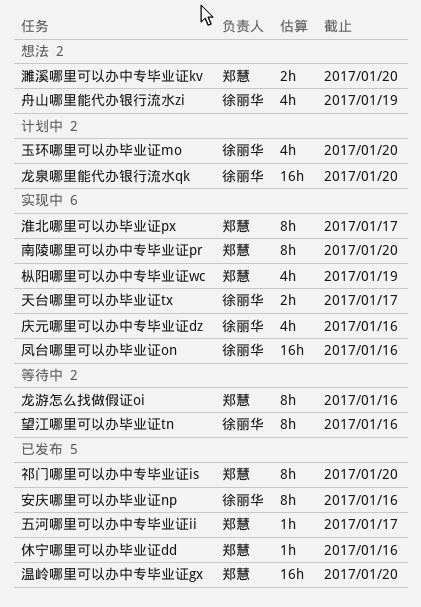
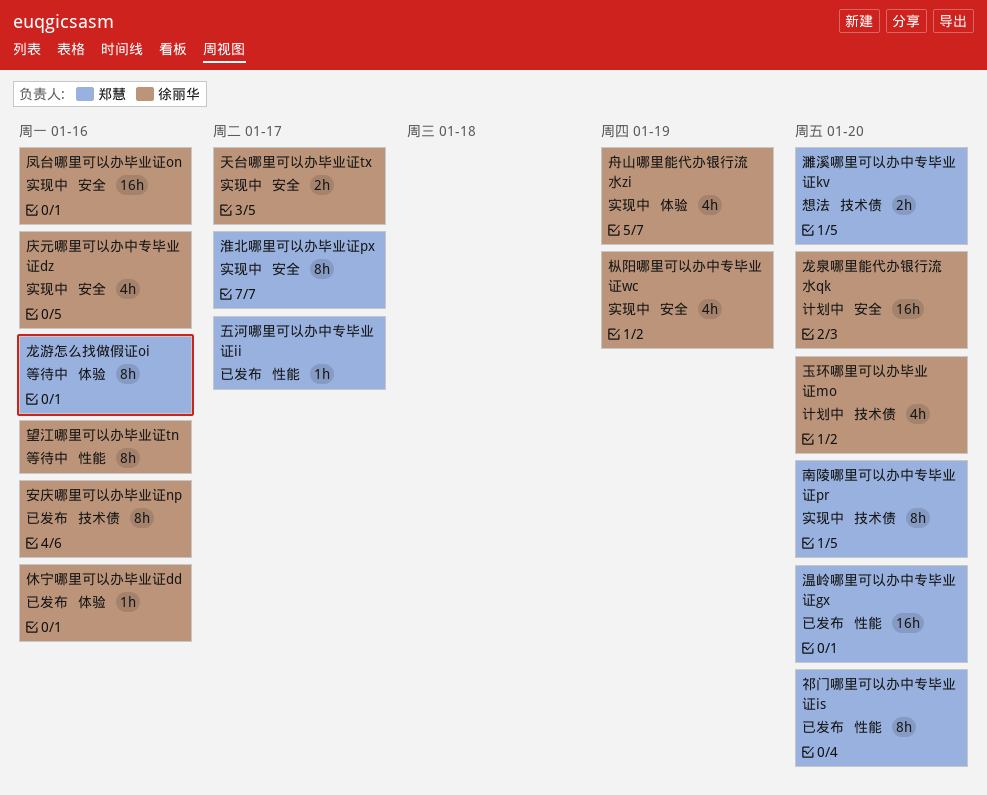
休宁哪里可以办毕业证dd, owner: 郑慧 -> 徐丽华
枞阳哪里可以办中专毕业证wc, owner: 郑慧 -> 徐丽华
舟山哪里能代办银行流水zi, status: 想法 -> 实现中

